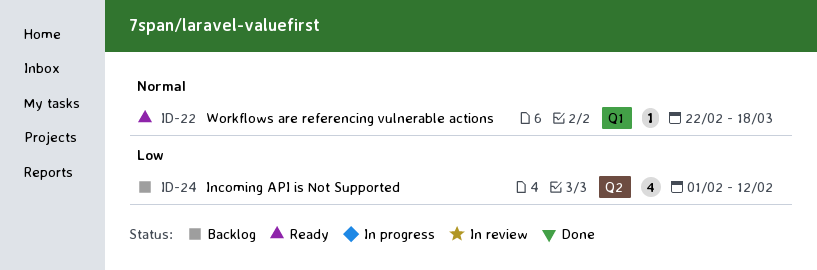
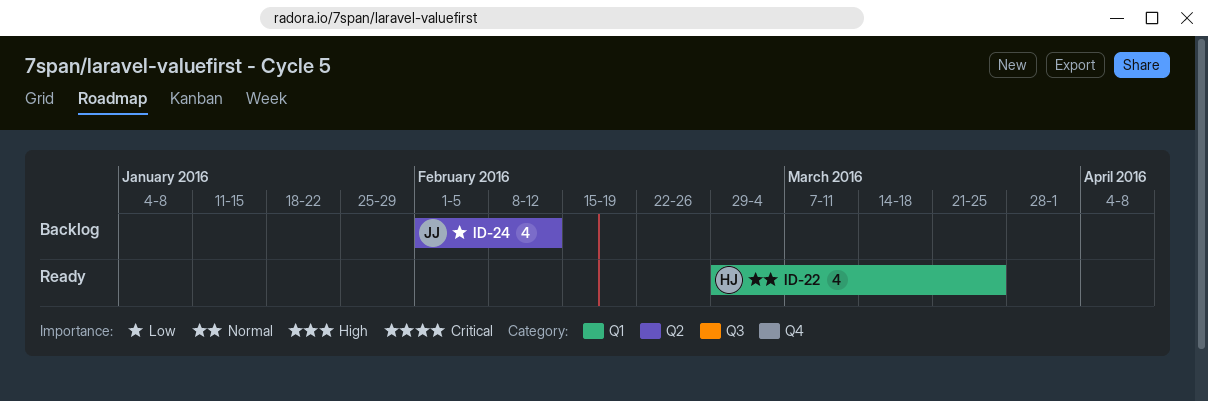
ID-22, estimate: 1 -> 4
ID-22, start: Feb 22 -> Feb 29
ID-22, due: Mar 18 -> Mar 25

